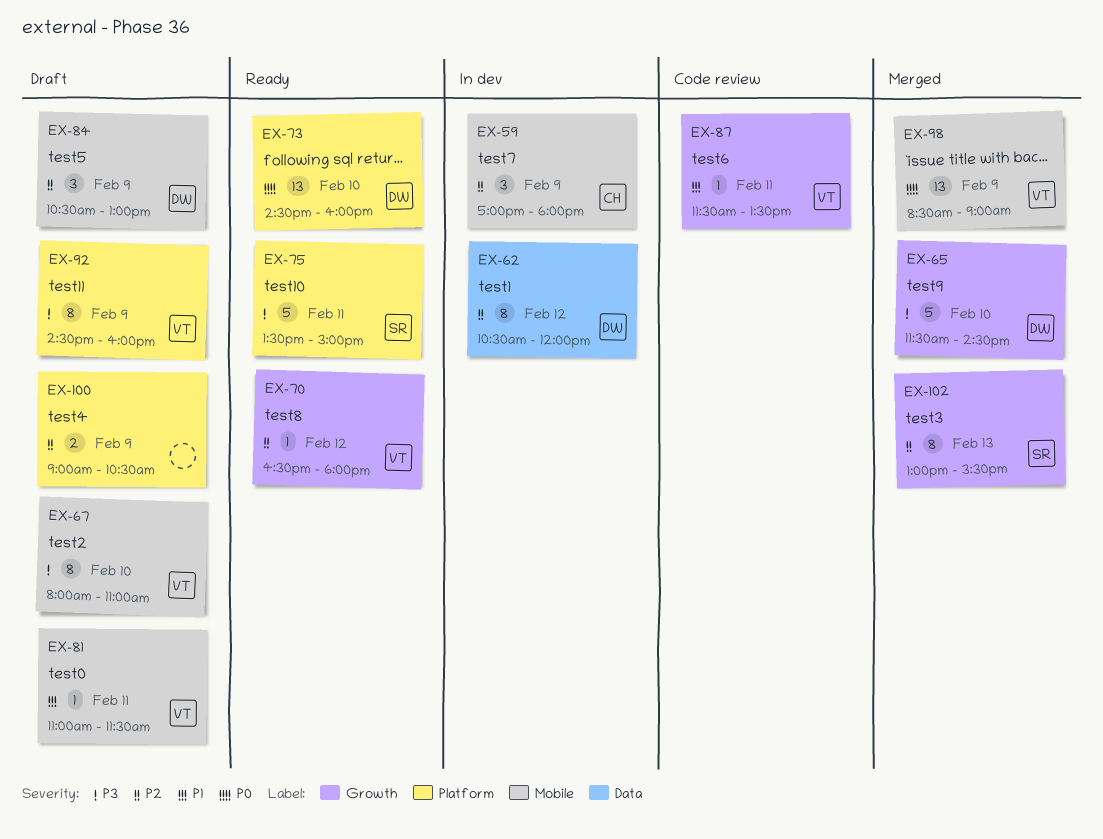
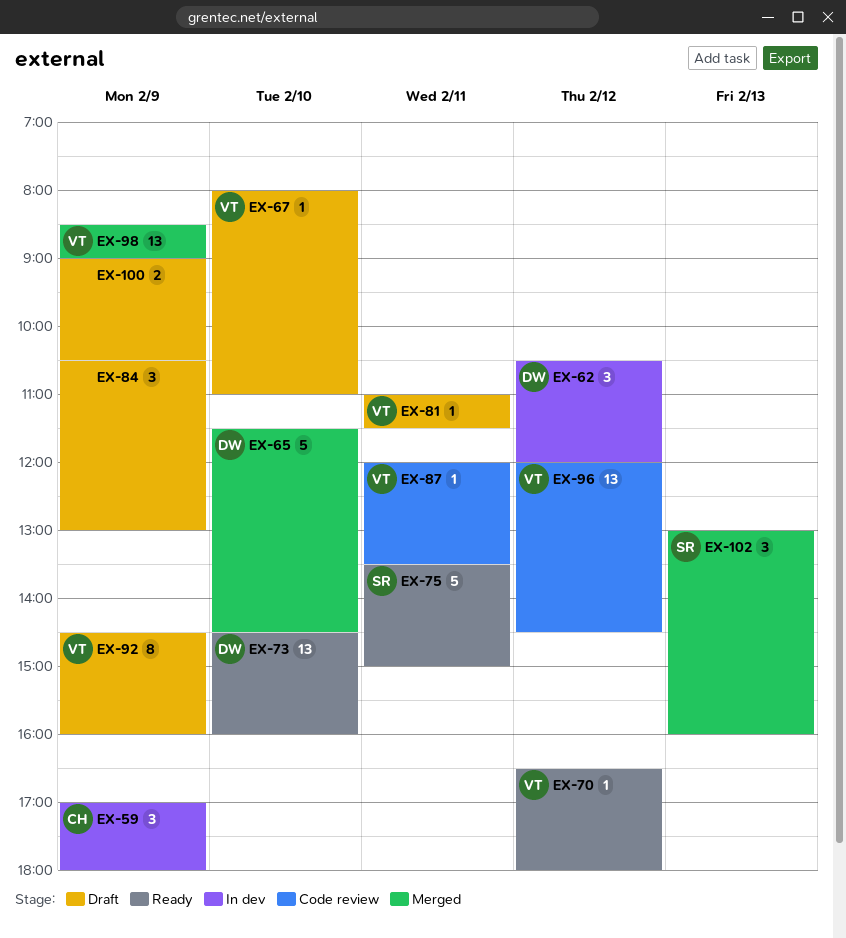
EX-62, estimate: 8 -> 3
EX-67, estimate: 8 -> 1
EX-84, owner: DW -> none
EX-87, begins: 11:30 -> 12:00
EX-96: none -> present
EX-102, estimate: 8 -> 3
EX-102, ends: 15:30 -> 16:00

